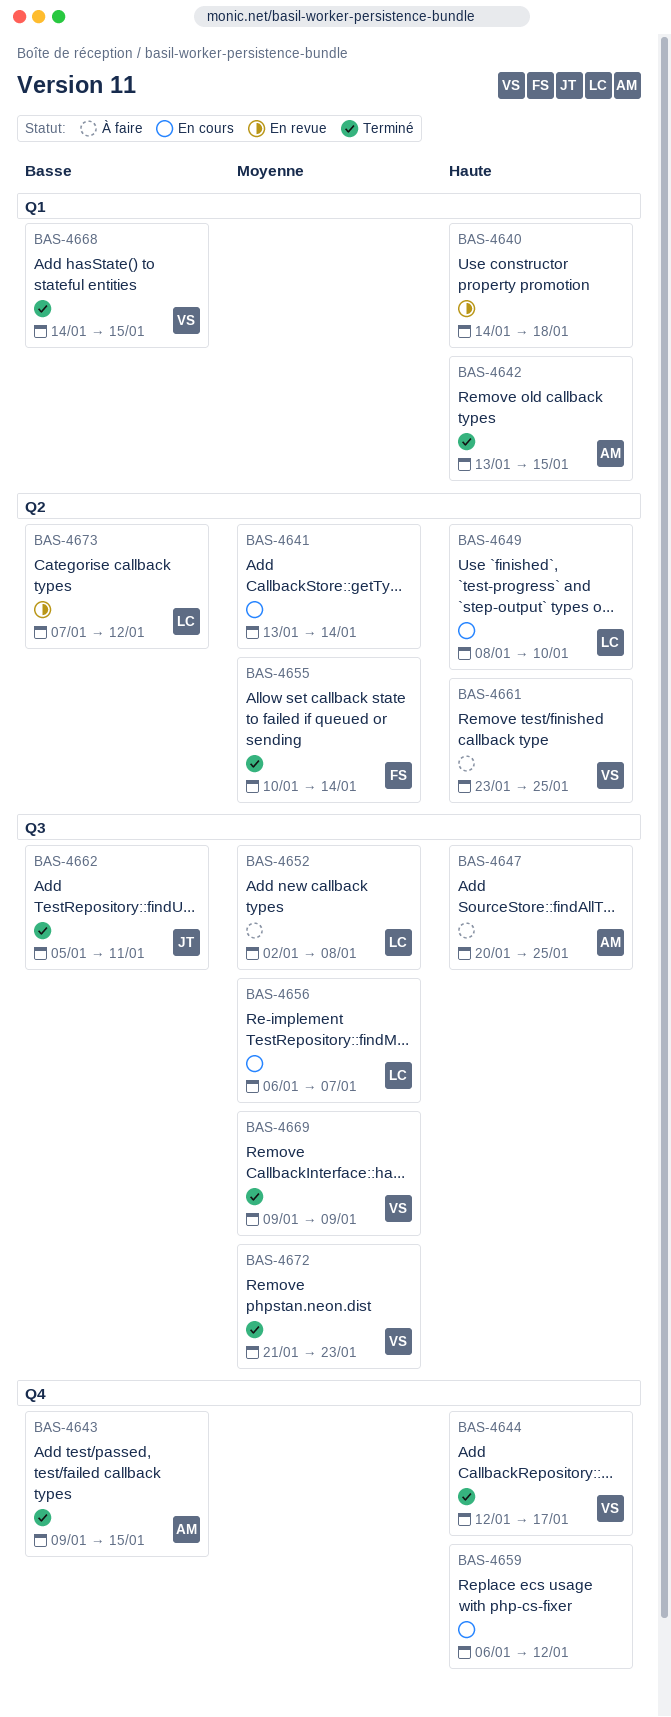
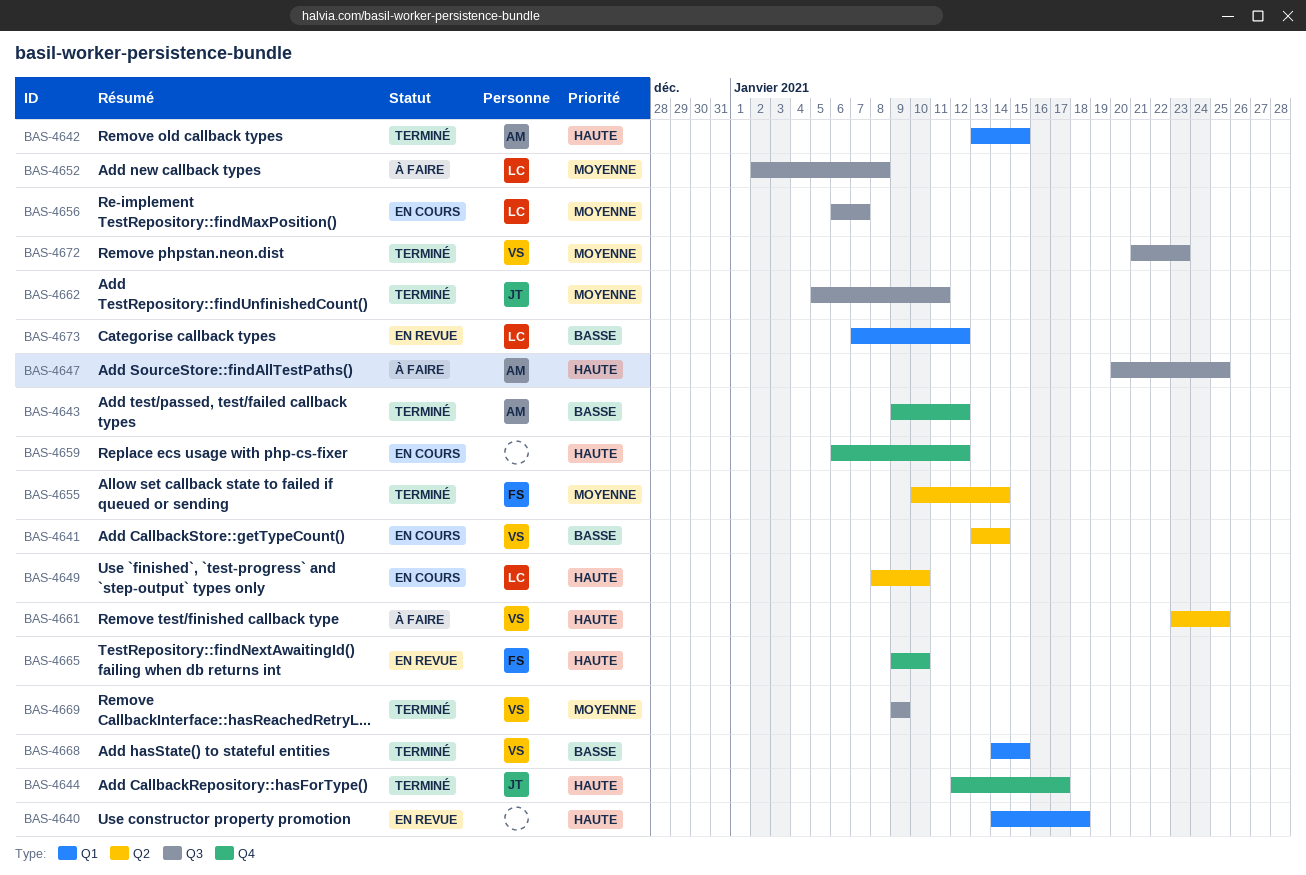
BAS-4641, owner: none -> VS
BAS-4641, priority: Moyenne -> Basse
BAS-4643, due: Jan 15 -> Jan 12
BAS-4644, owner: VS -> JT
BAS-4662, priority: Basse -> Moyenne
BAS-4665: none -> present
BAS-4673, label: Q2 -> Q1

